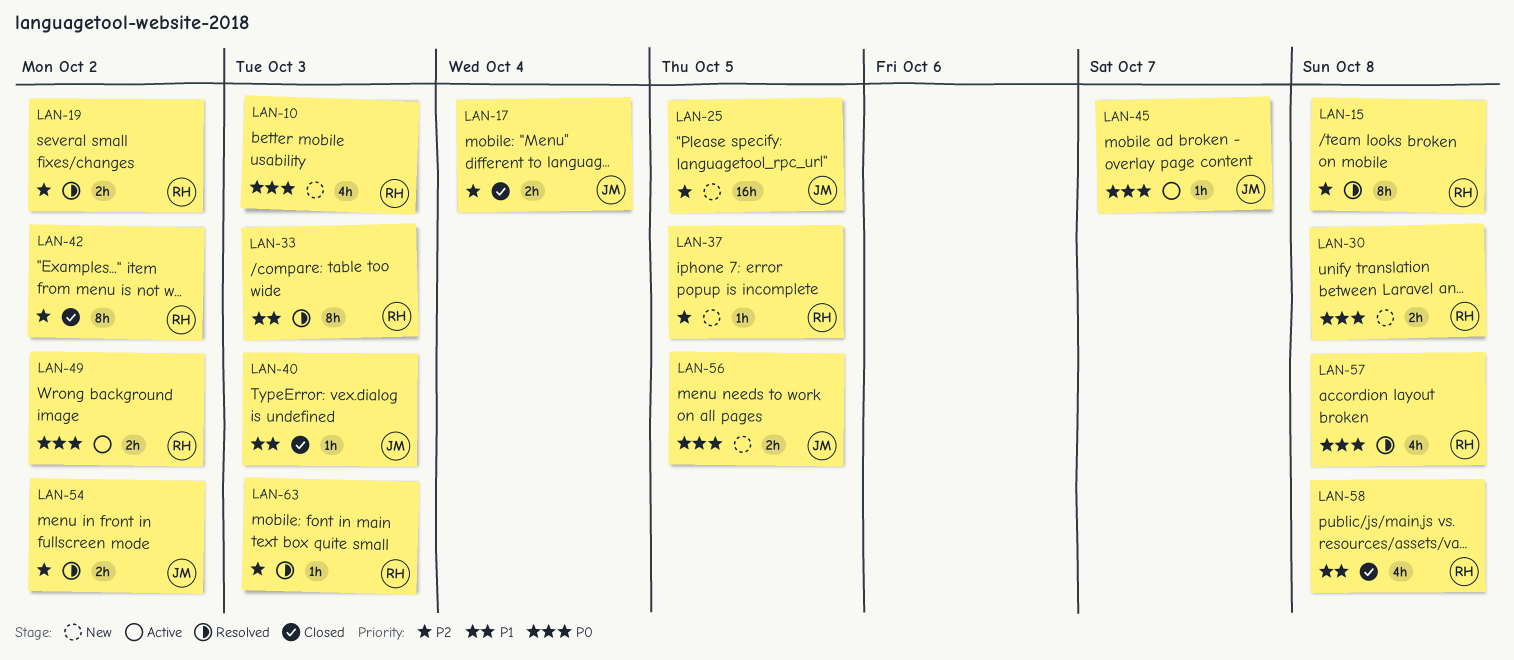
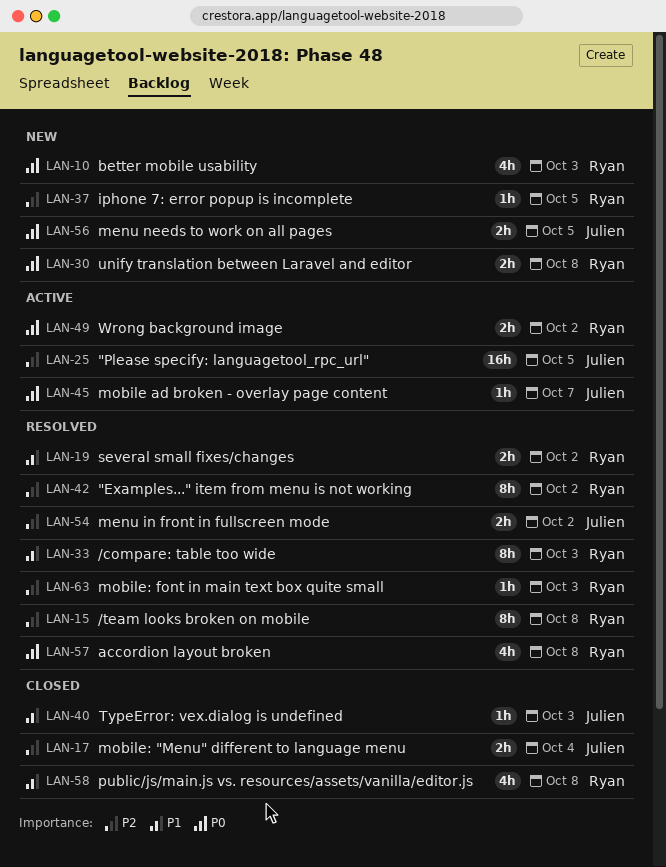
LAN-19, priority: P2 -> P1
LAN-25, status: New -> Active
LAN-42, status: Closed -> Resolved

